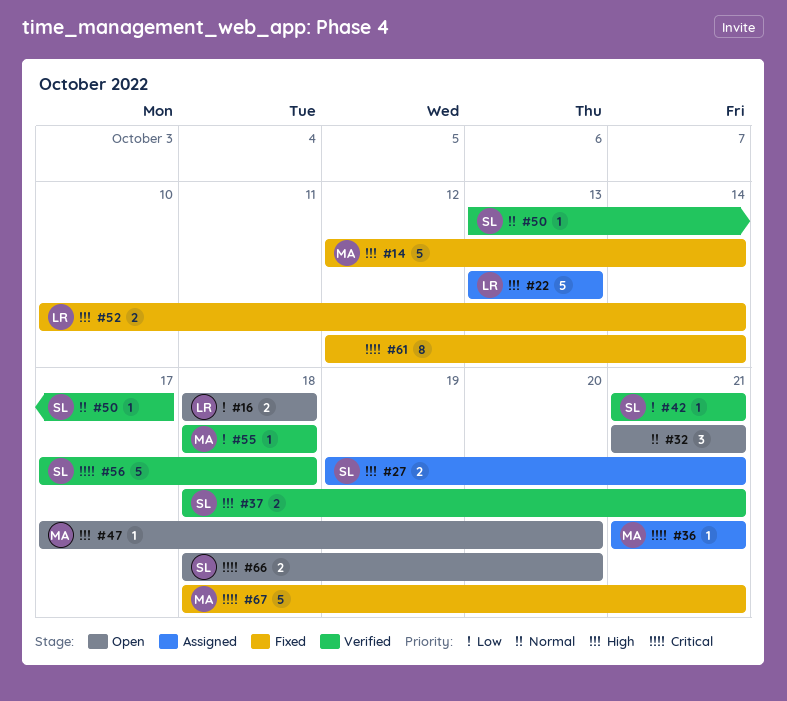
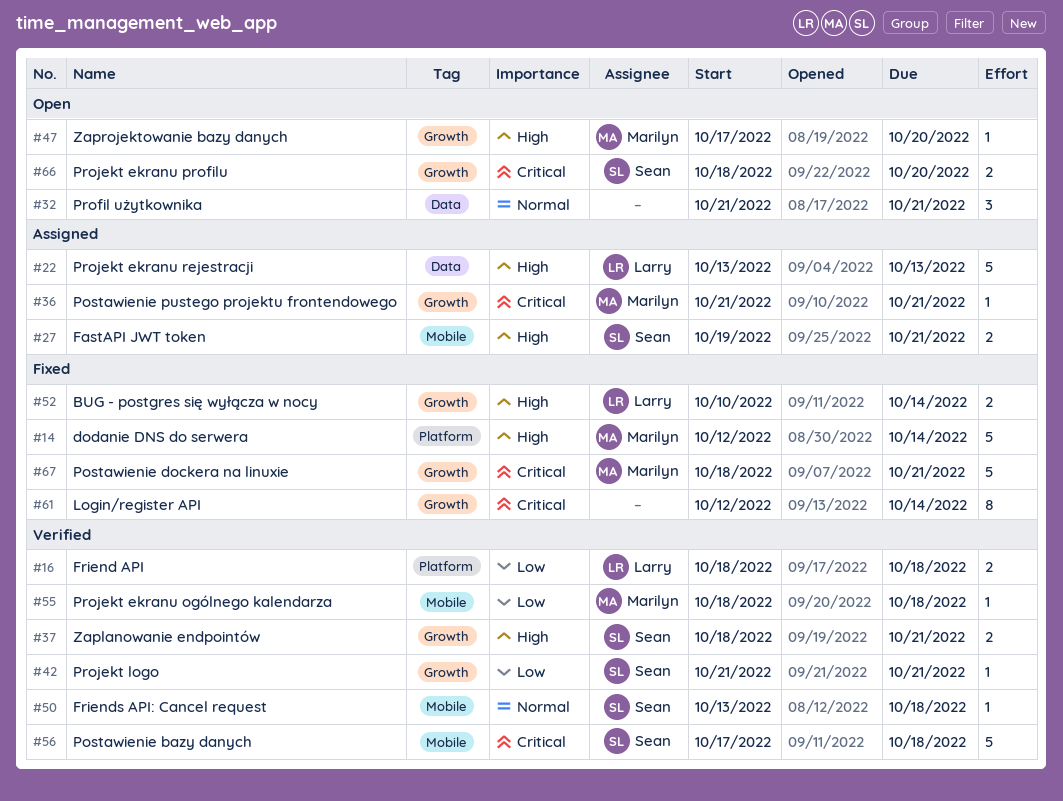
#16, status: Open -> Verified
#50, due: Oct 17 -> Oct 18

